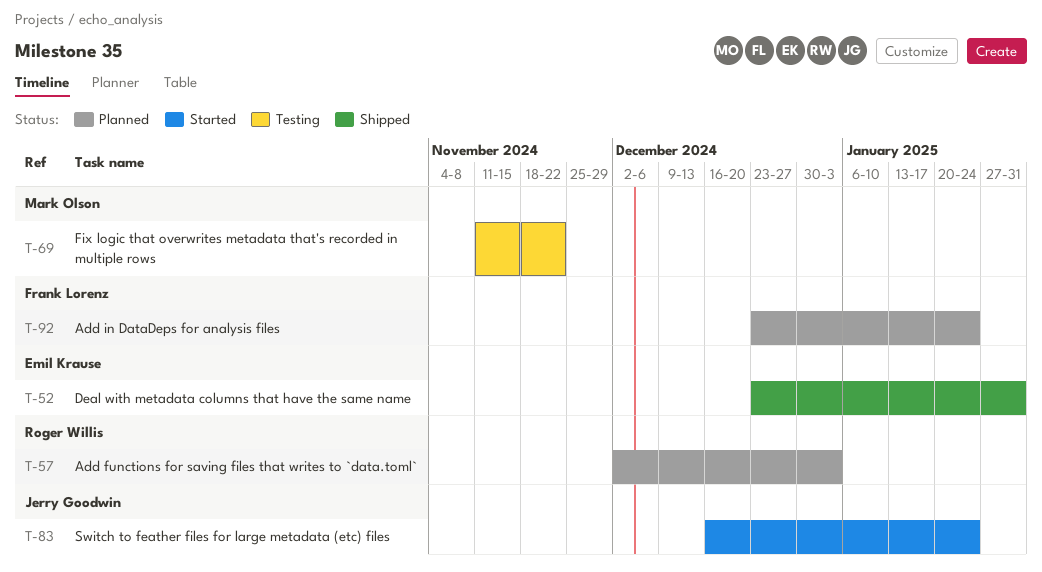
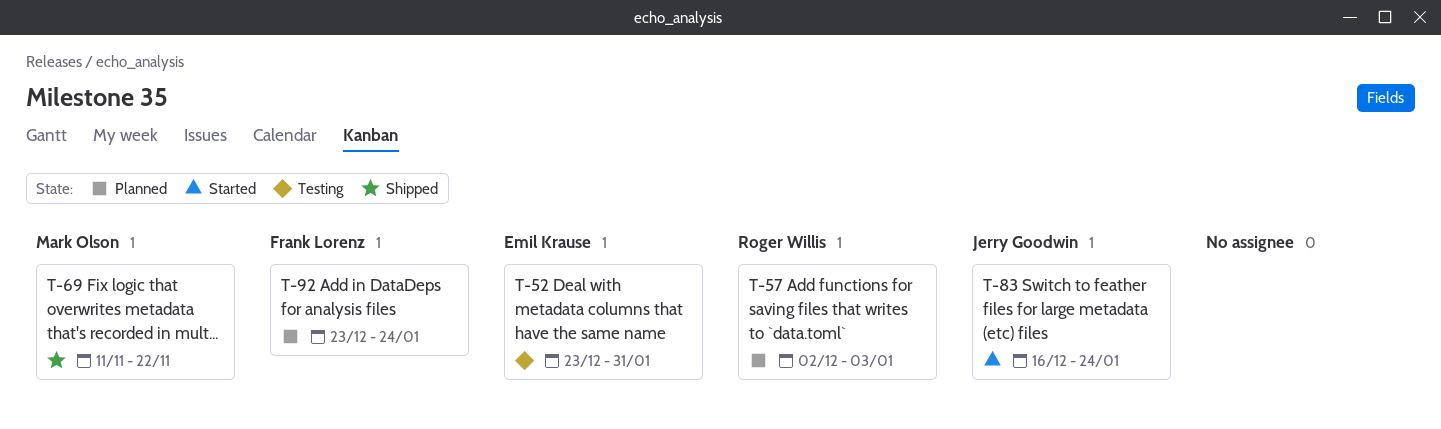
T-52, status: Shipped -> Testing
T-69, status: Testing -> Shipped

